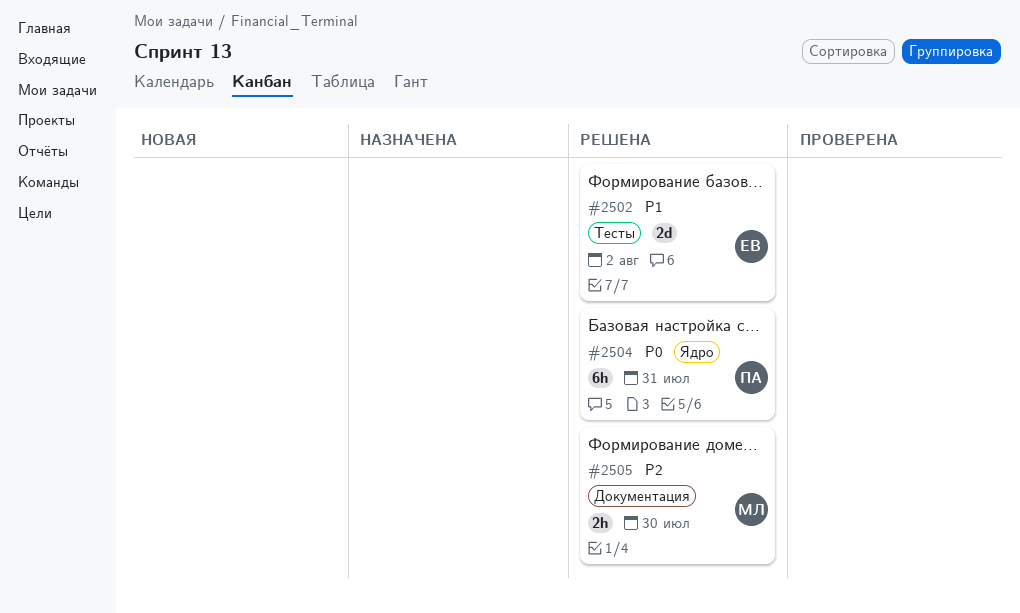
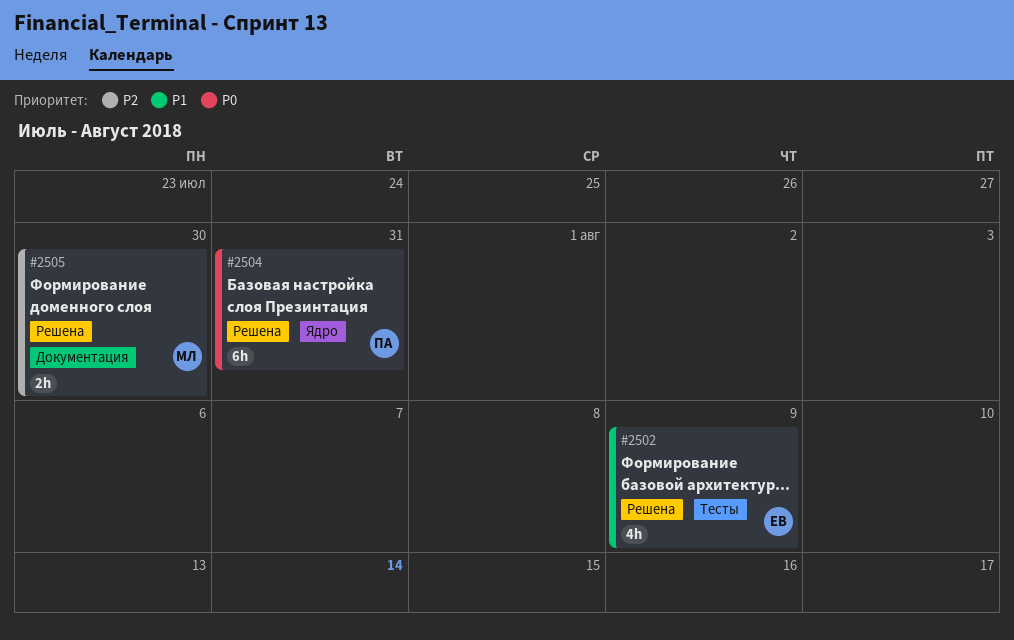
#2502, estimate: 2d -> 4h
#2502, due: Aug 2 -> Aug 9

